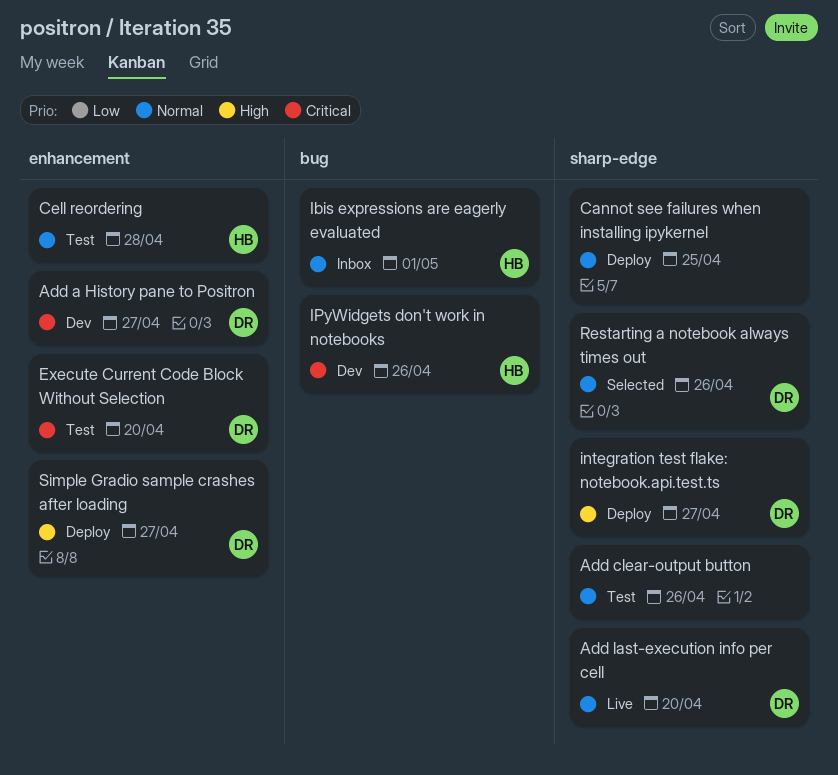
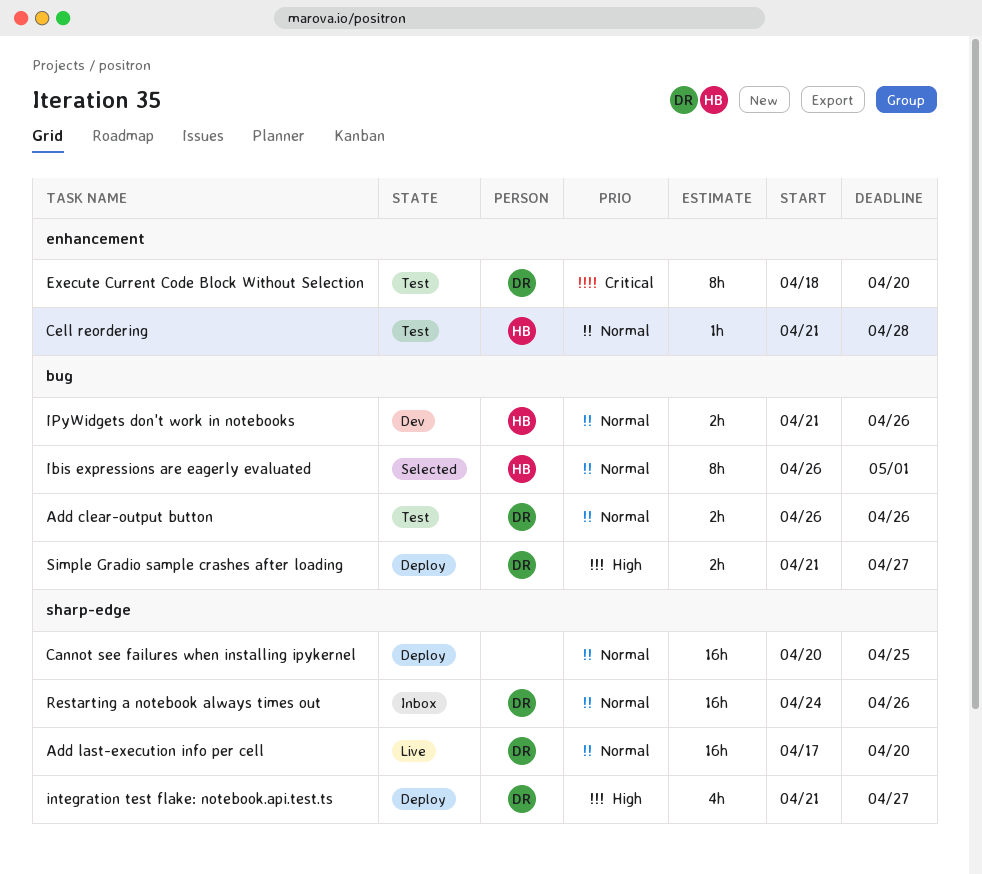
Add a History pane to Positron: present -> none
Add clear-output button, owner: none -> DR
Add clear-output button, label: sharp-edge -> bug
Ibis expressions are eagerly evaluated, status: Inbox -> Selected
IPyWidgets don't work in notebooks, priority: Critical -> Normal
Restarting a notebook always times out, status: Selected -> Inbox
Simple Gradio sample crashes after loading, label: enhancement -> bug

